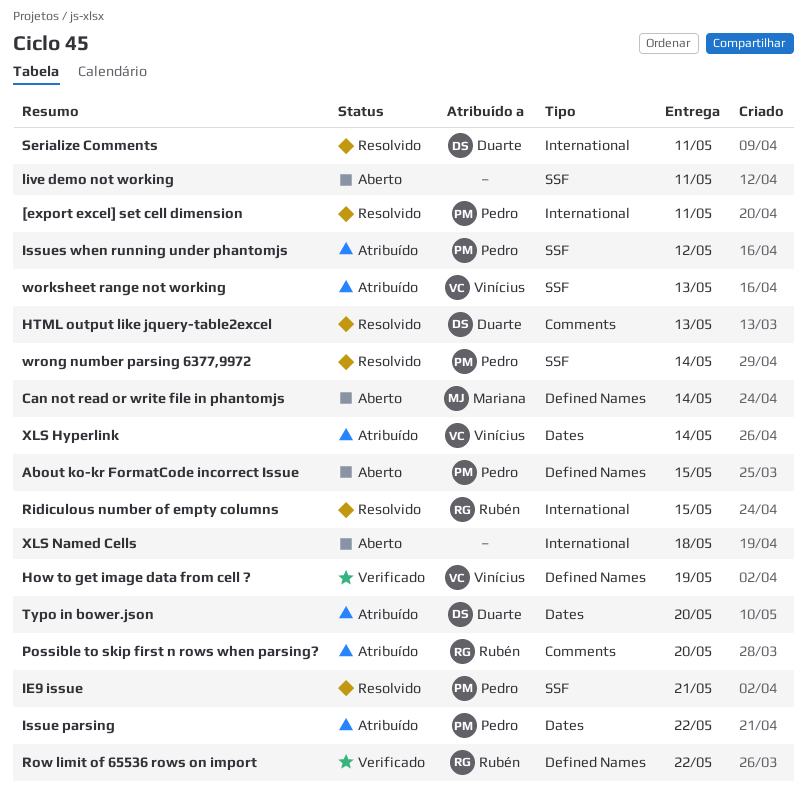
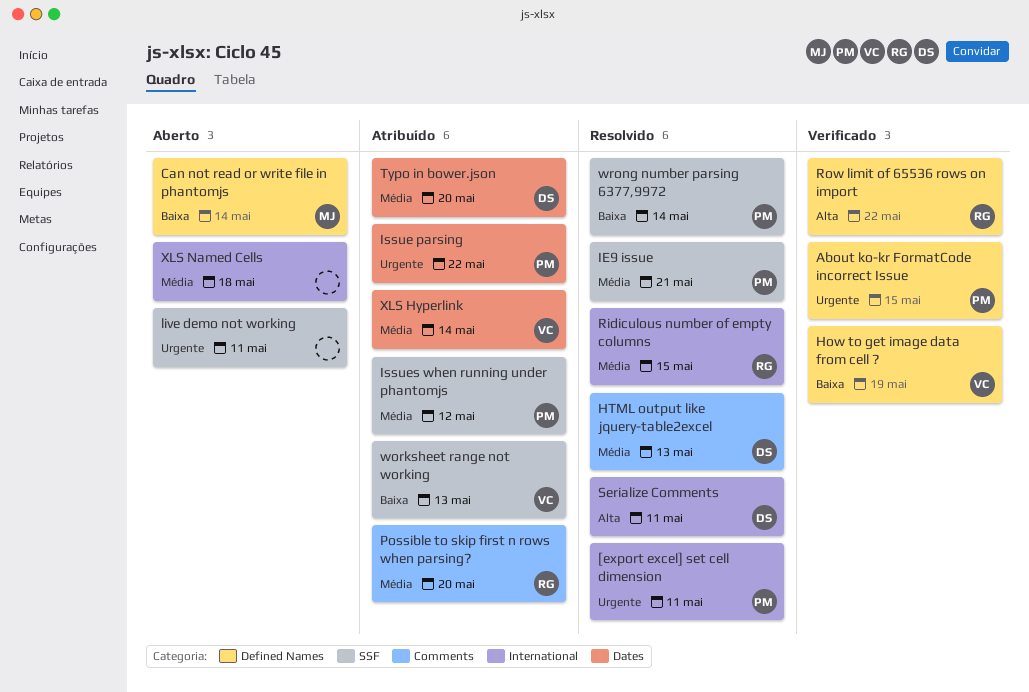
About ko-kr FormatCode incorrect Issue, status: Aberto -> Verificado

